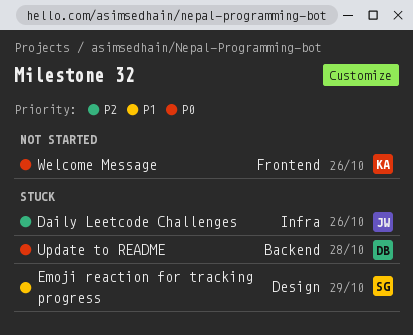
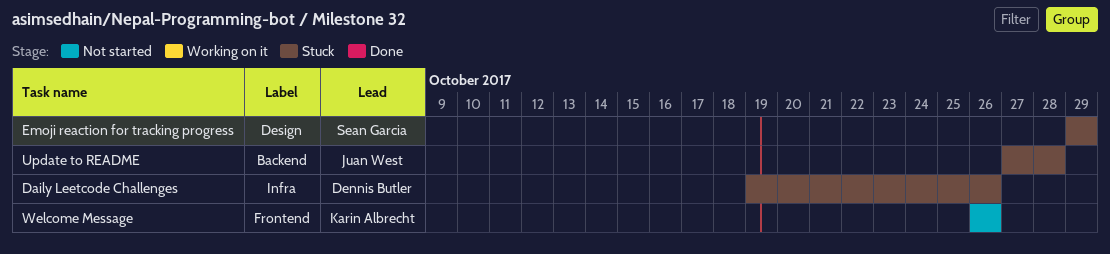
Daily Leetcode Challenges, owner: Juan West -> Dennis Butler
Update to README, owner: Dennis Butler -> Juan West

